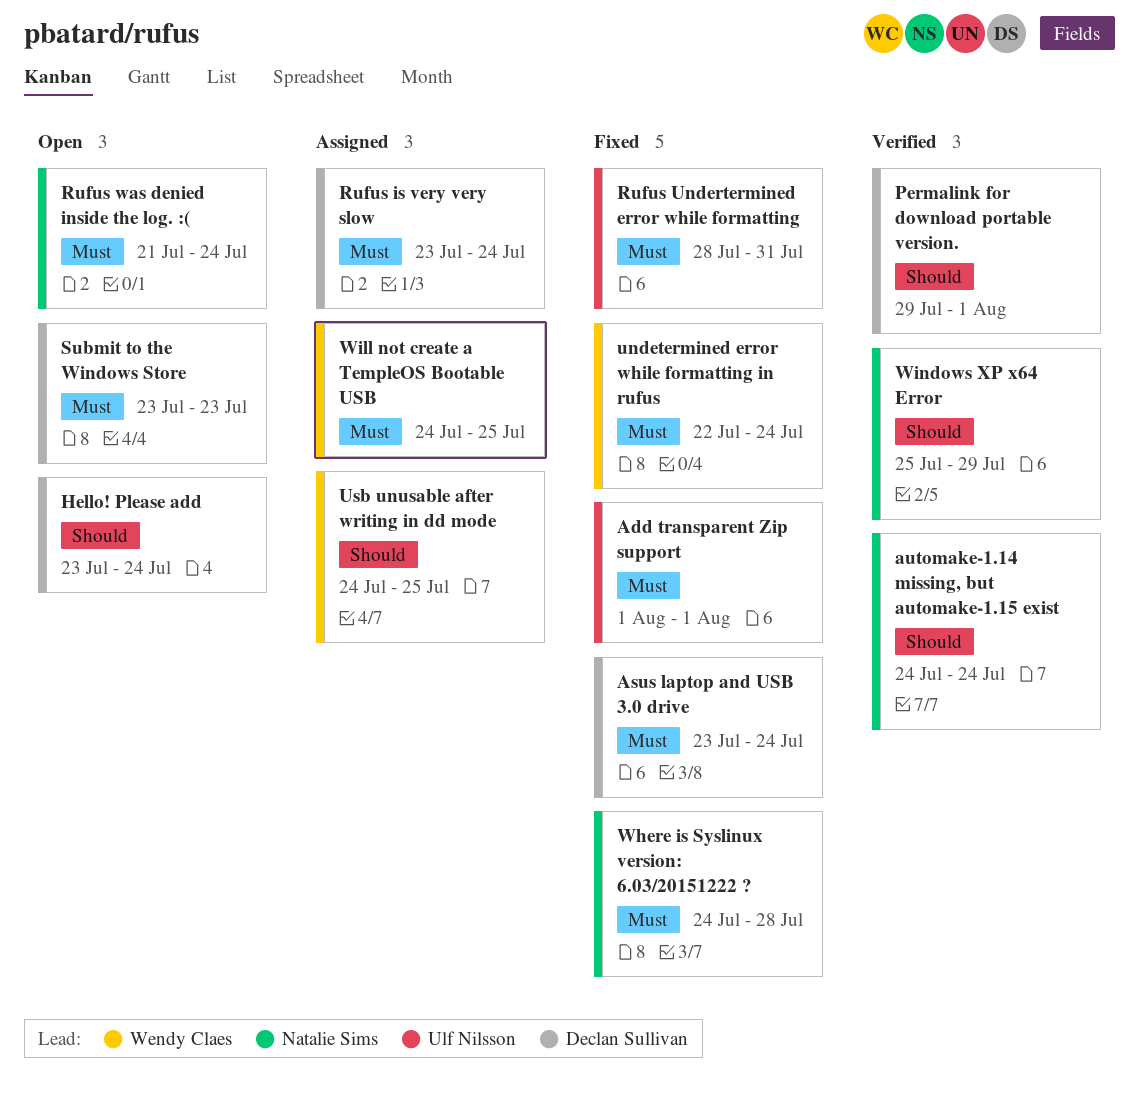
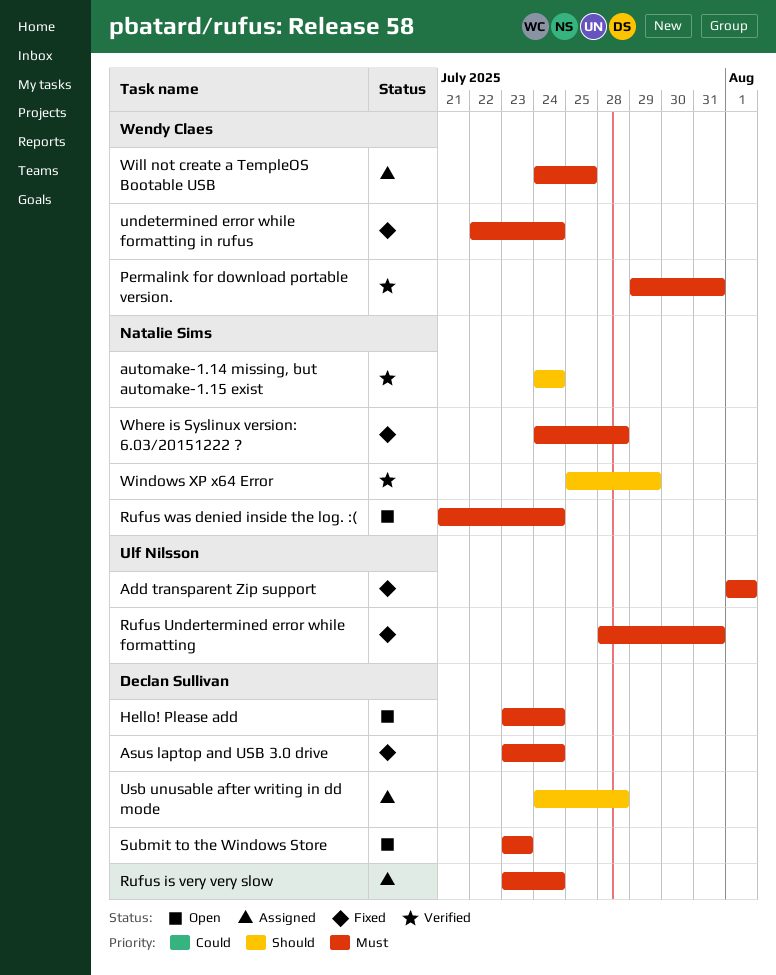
Hello! Please add, priority: Should -> Must
Permalink for download portable version., owner: Declan Sullivan -> Wendy Claes
Permalink for download portable version., priority: Should -> Must
Permalink for download portable version., due: Aug 1 -> Jul 31
Usb unusable after writing in dd mode, owner: Wendy Claes -> Declan Sullivan
Usb unusable after writing in dd mode, due: Jul 25 -> Jul 28

